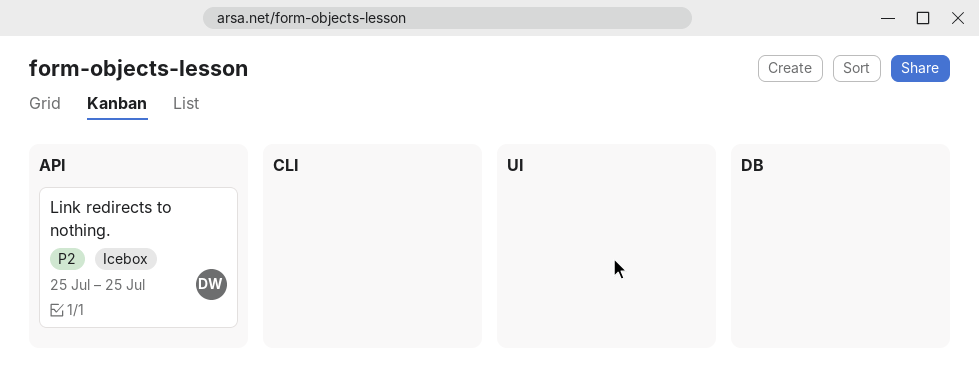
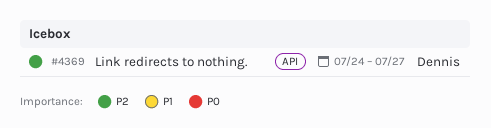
Link redirects to nothing., start: Jul 25 -> Jul 24
Link redirects to nothing., due: Jul 25 -> Jul 27

